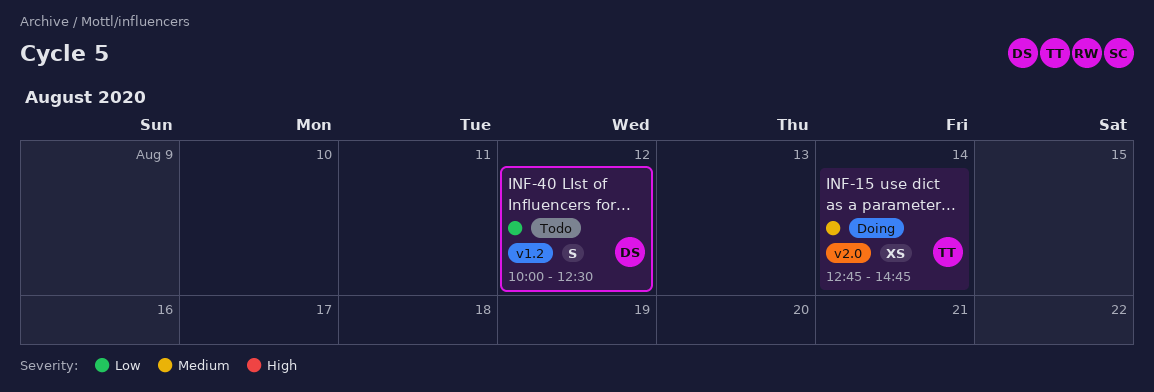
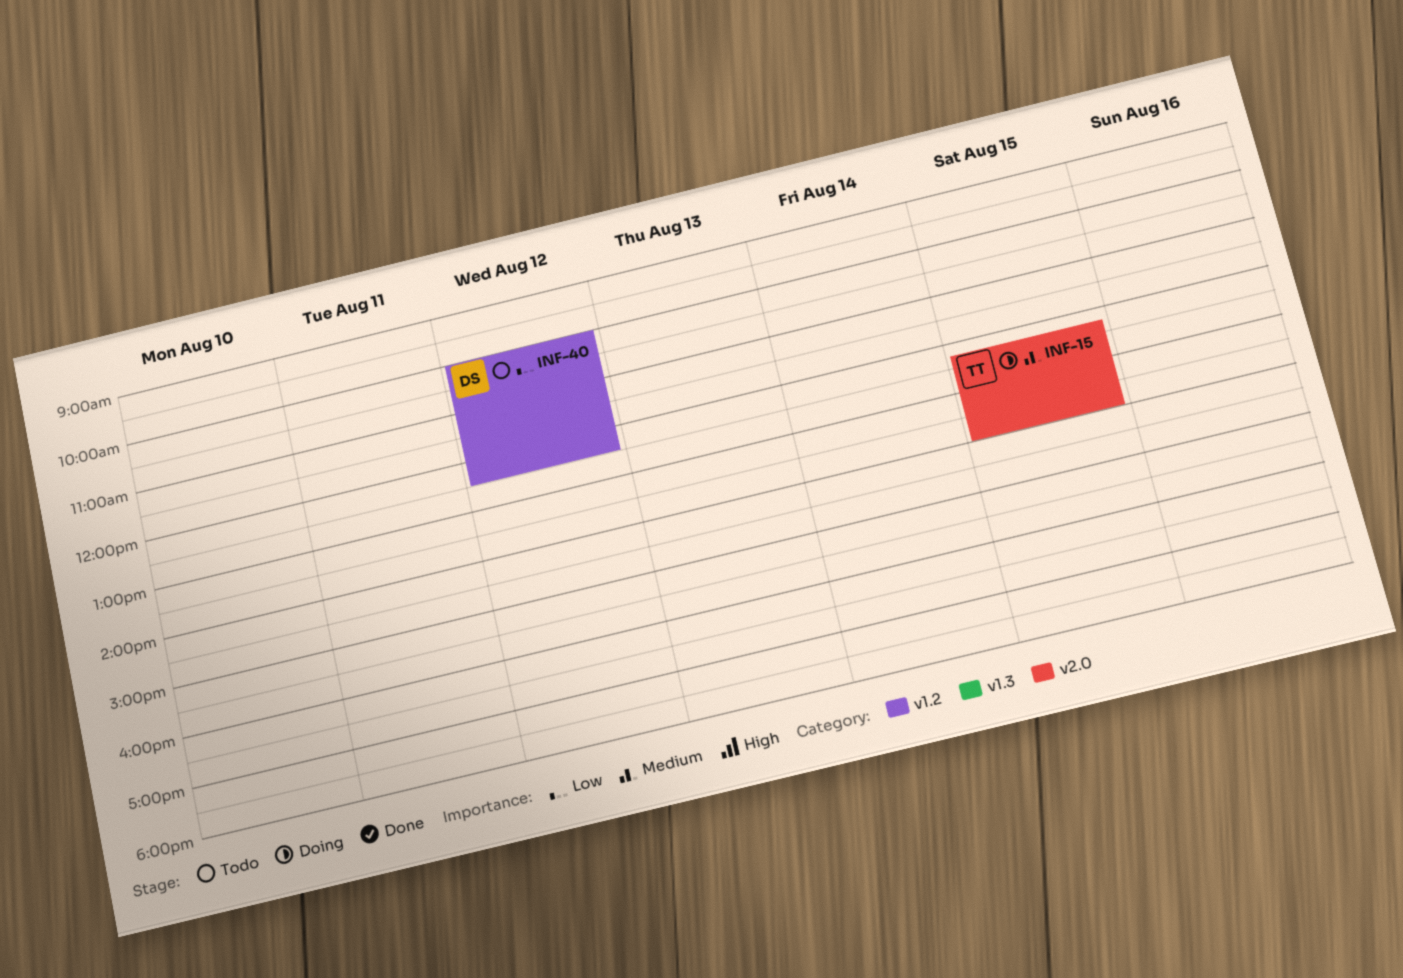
INF-15, day: Aug 14 -> Aug 15
INF-15, begins: 12:45 -> 12:15
INF-15, ends: 14:45 -> 14:00

